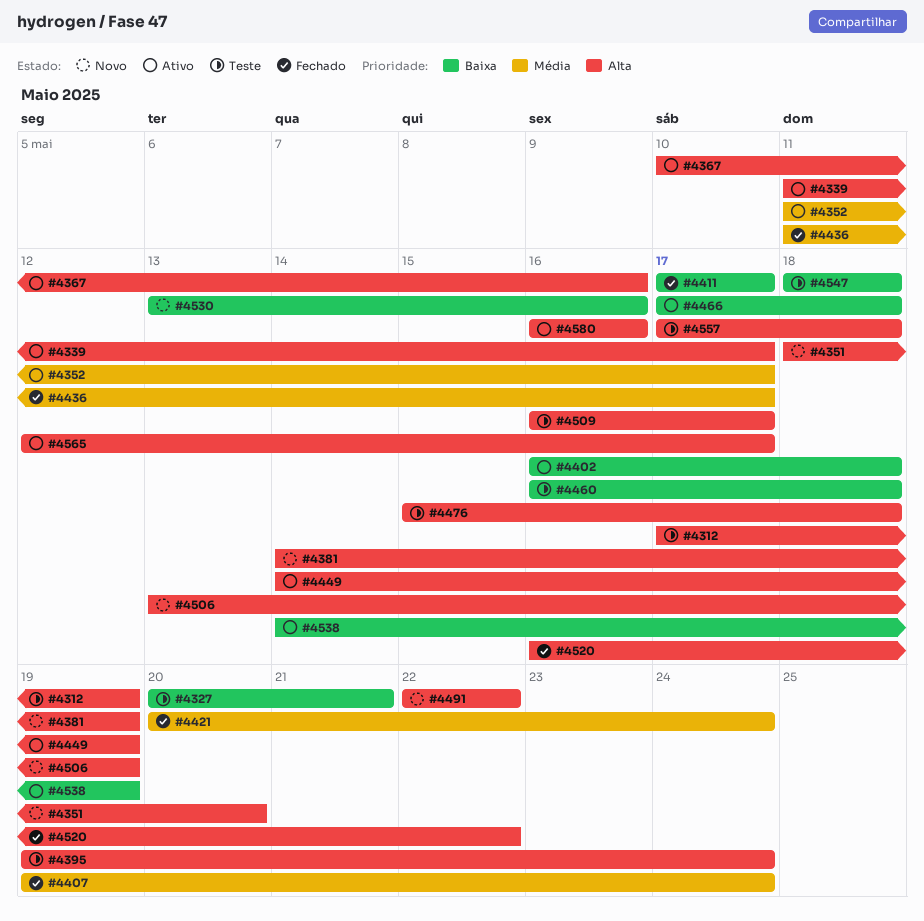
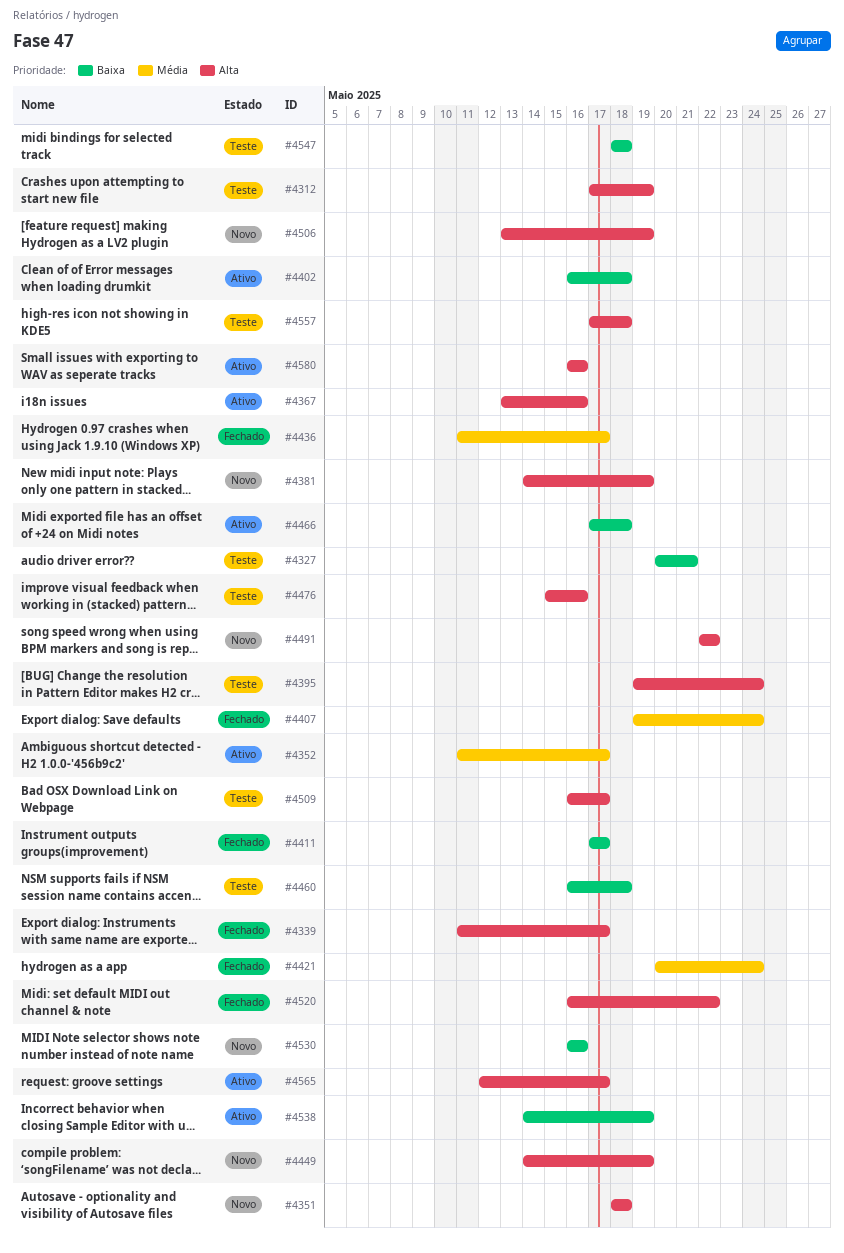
#4339, status: Ativo -> Fechado
#4351, due: May 20 -> May 18
#4367, start: May 10 -> May 13
#4449, status: Ativo -> Novo
#4476, due: May 18 -> May 16
#4530, start: May 13 -> May 16

